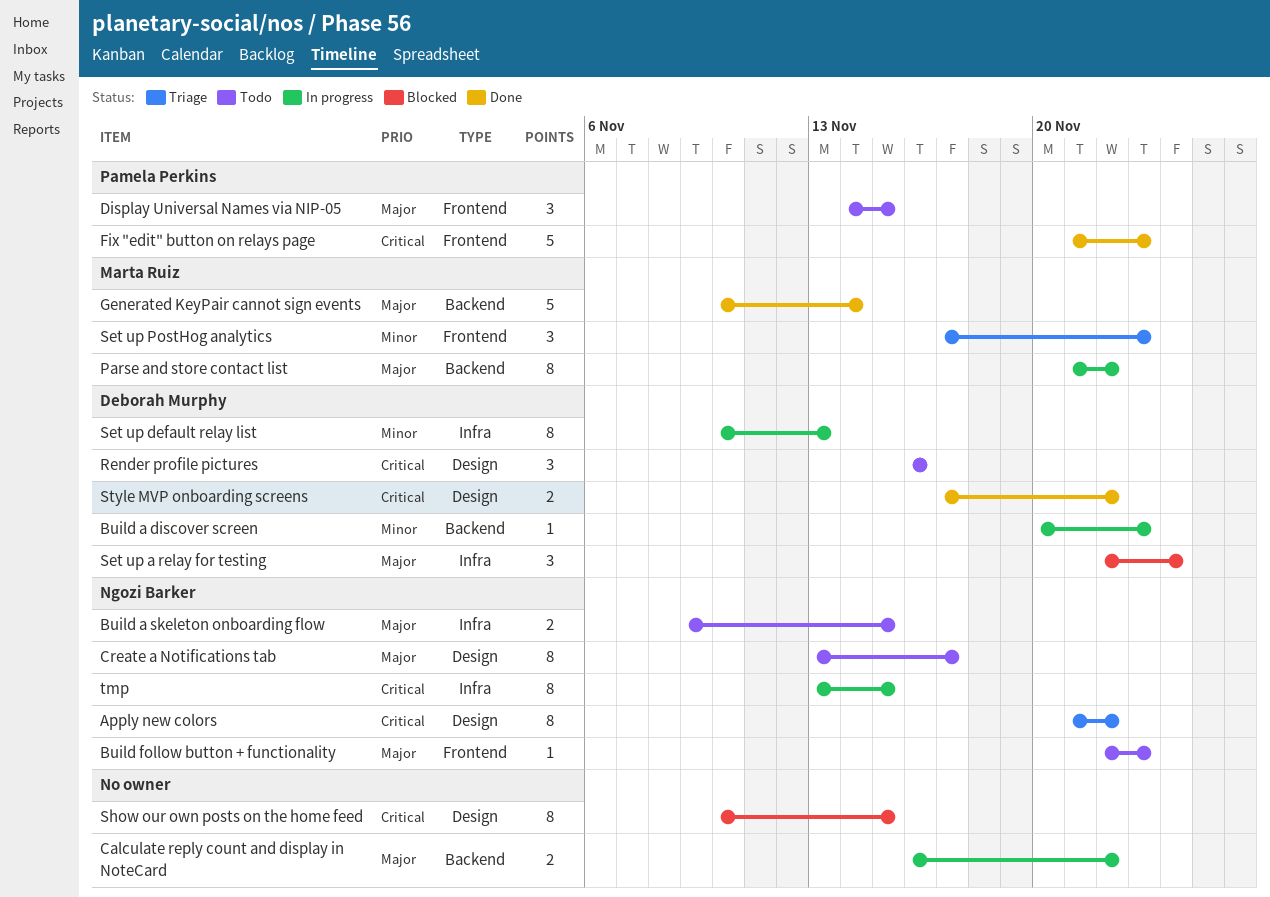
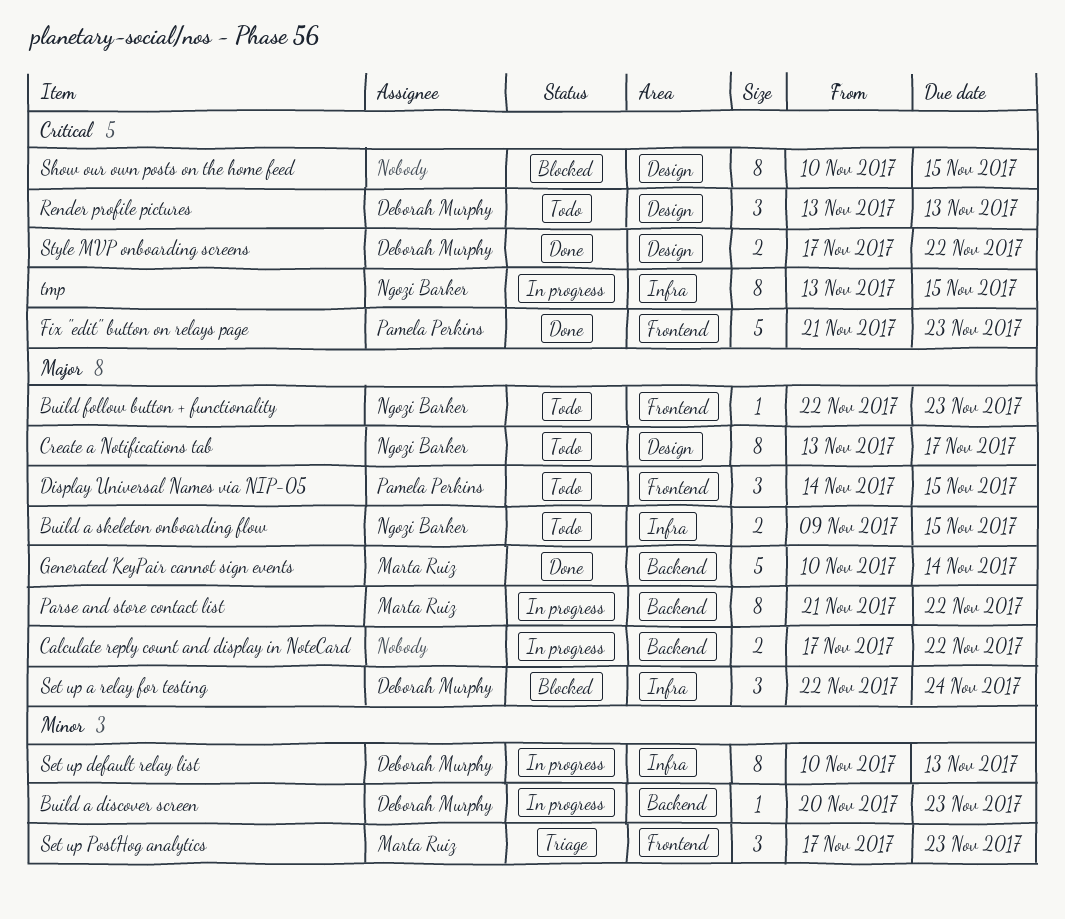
Apply new colors: present -> none
Calculate reply count and display in NoteCard, start: Nov 16 -> Nov 17
Render profile pictures, start: Nov 16 -> Nov 13
Render profile pictures, due: Nov 16 -> Nov 13

